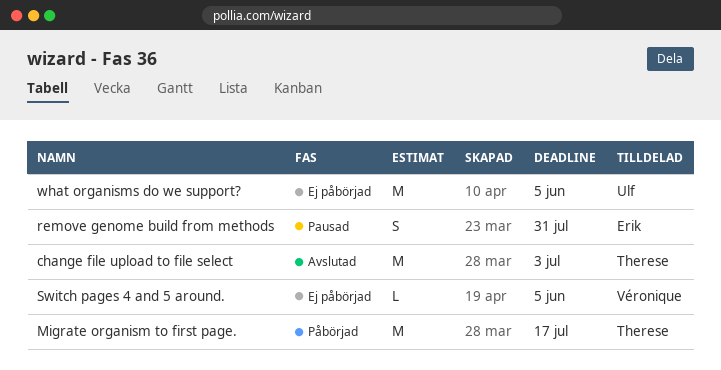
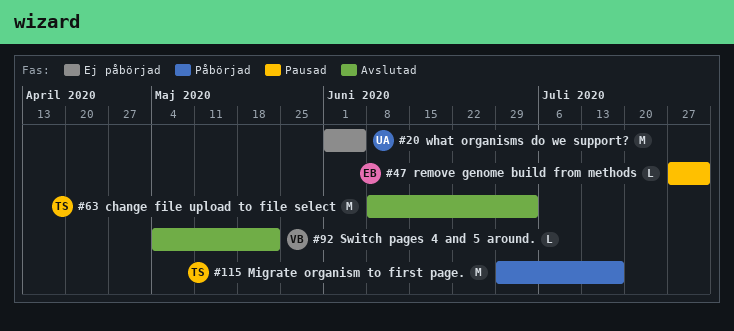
remove genome build from methods, estimate: S -> L
Switch pages 4 and 5 around., status: Ej påbörjad -> Avslutad
Switch pages 4 and 5 around., due: Jun 5 -> May 22

